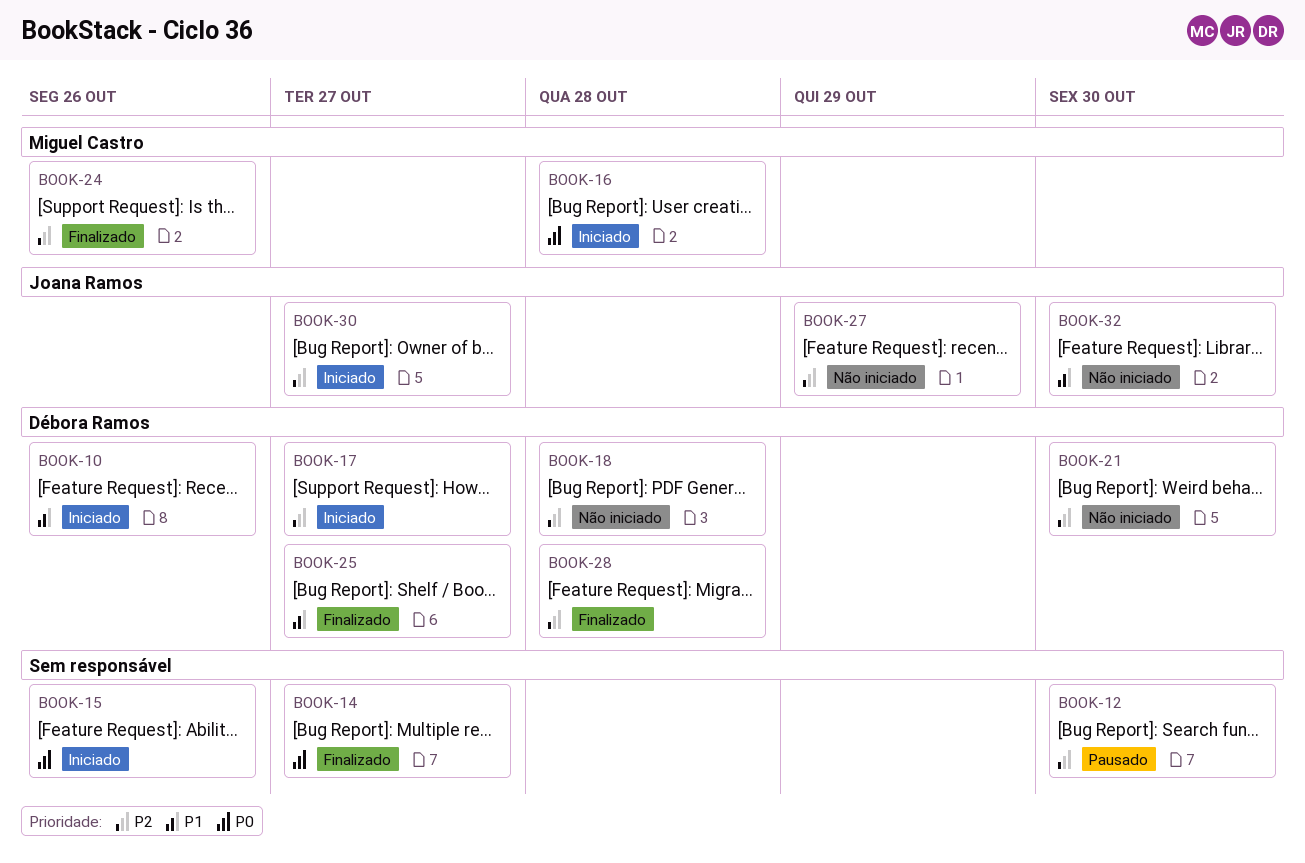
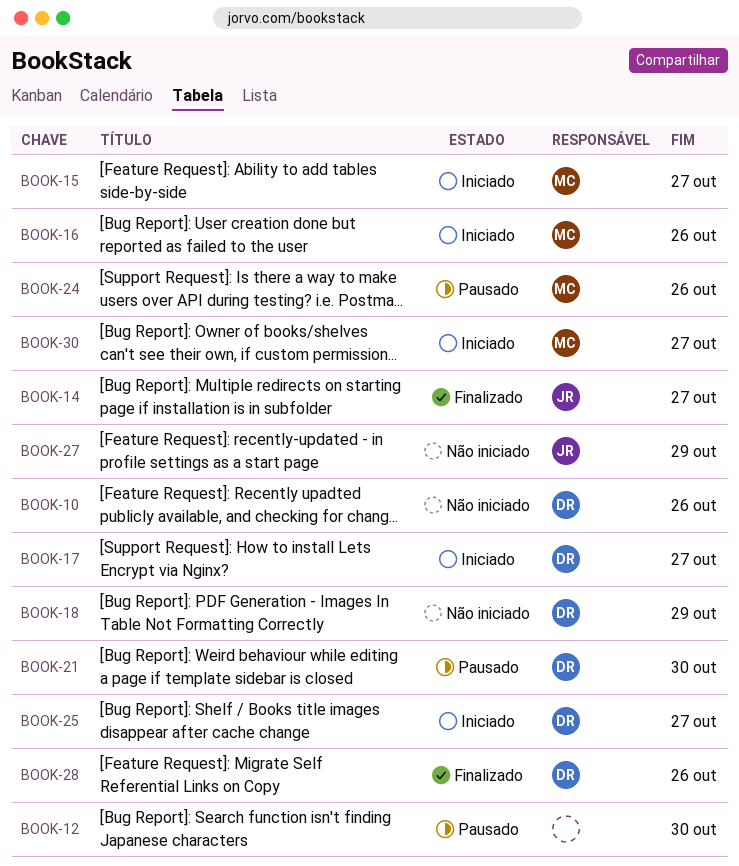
BOOK-10, status: Iniciado -> Não iniciado
BOOK-14, owner: none -> Joana Ramos
BOOK-15, owner: none -> Miguel Castro
BOOK-15, due: Oct 26 -> Oct 27
BOOK-16, due: Oct 28 -> Oct 26
BOOK-18, due: Oct 28 -> Oct 29
BOOK-21, status: Não iniciado -> Pausado
BOOK-24, status: Finalizado -> Pausado
BOOK-25, status: Finalizado -> Iniciado
BOOK-28, due: Oct 28 -> Oct 26
BOOK-30, owner: Joana Ramos -> Miguel Castro
BOOK-32: present -> none

